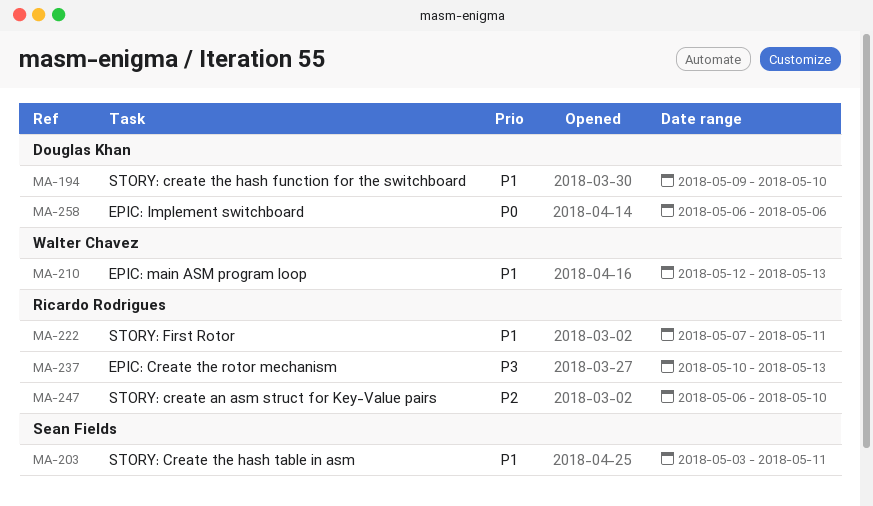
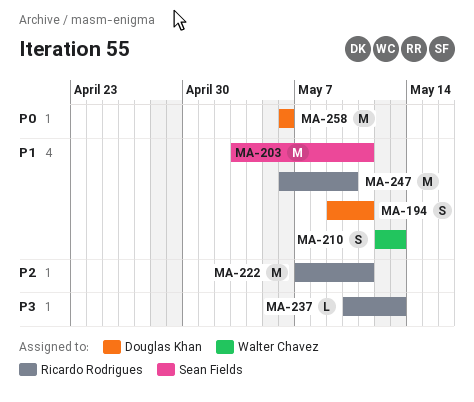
MA-194, due: May 10 -> May 11
MA-222, priority: P1 -> P2
MA-247, priority: P2 -> P1

